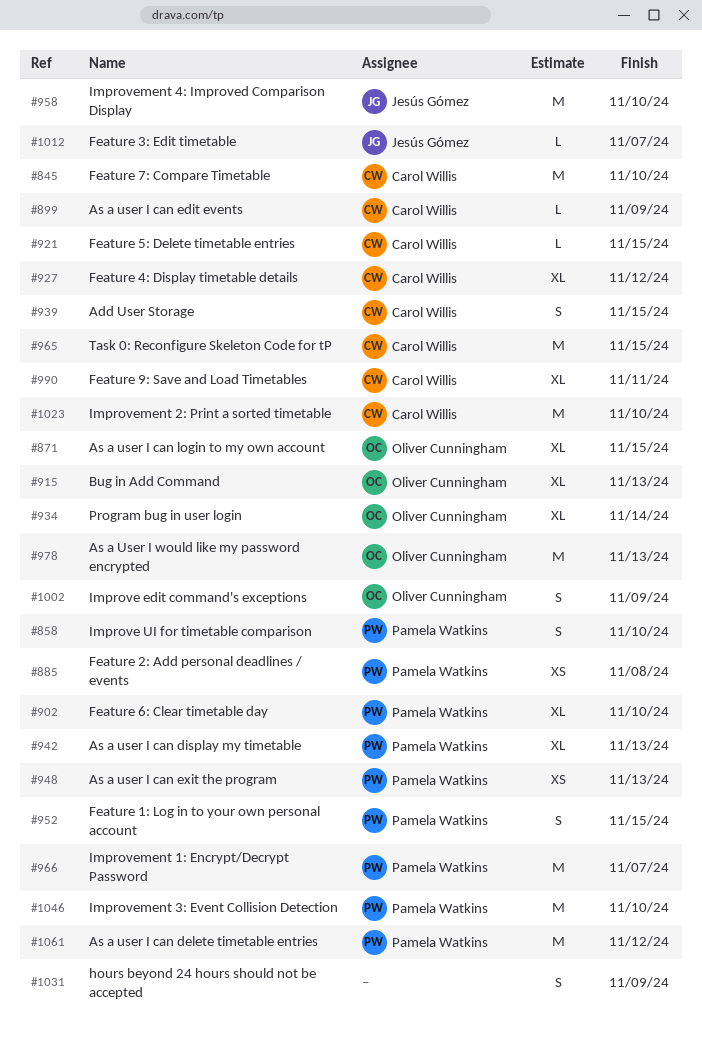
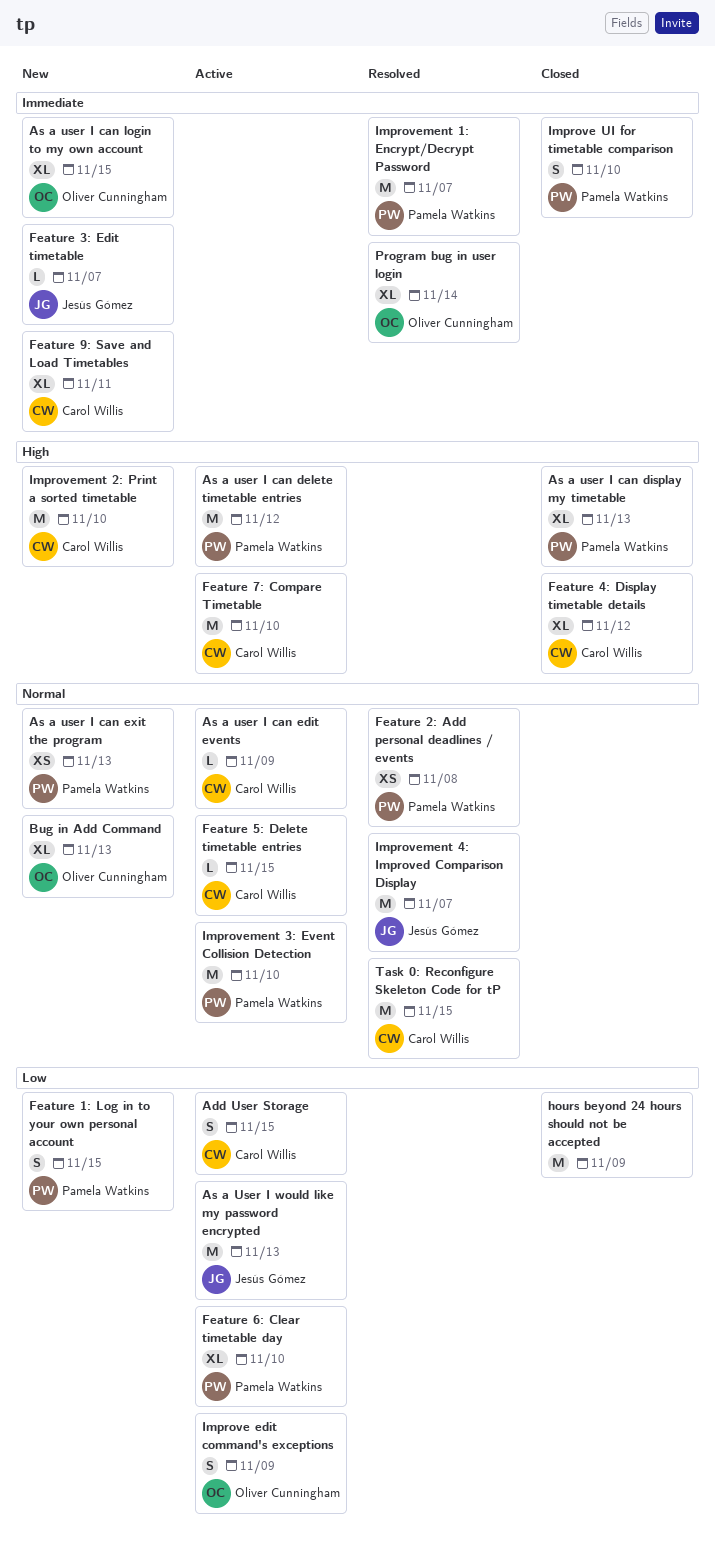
As a User I would like my password encrypted, owner: Oliver Cunningham -> Jesús Gómez
hours beyond 24 hours should not be accepted, estimate: S -> M
Improvement 4: Improved Comparison Display, due: Nov 10 -> Nov 7

